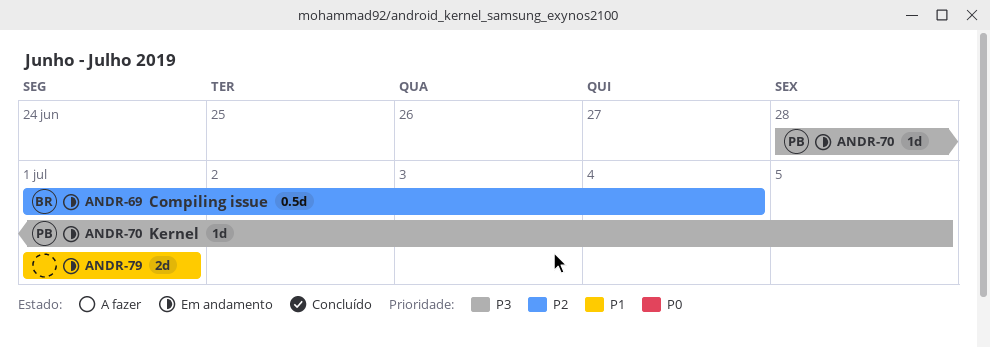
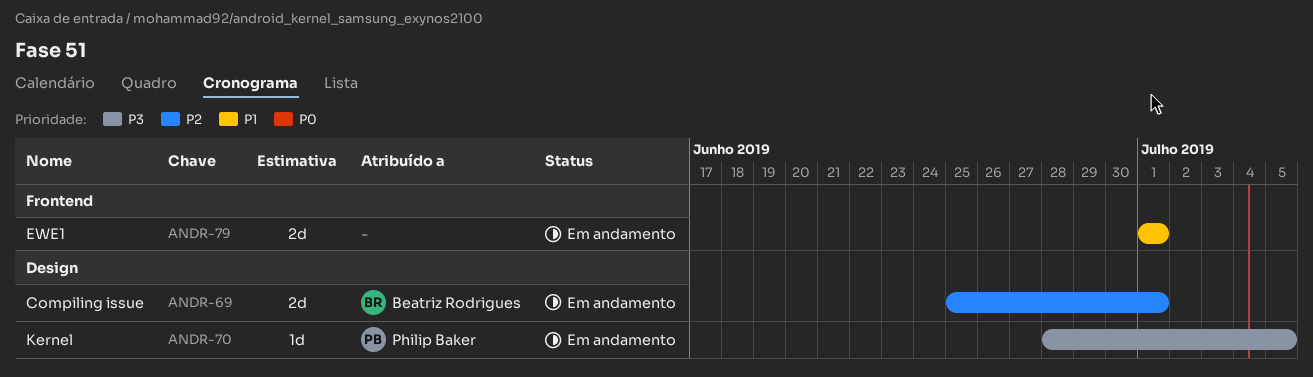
ANDR-69, estimate: 0.5d -> 2d
ANDR-69, start: Jul 1 -> Jun 25
ANDR-69, due: Jul 4 -> Jul 1

